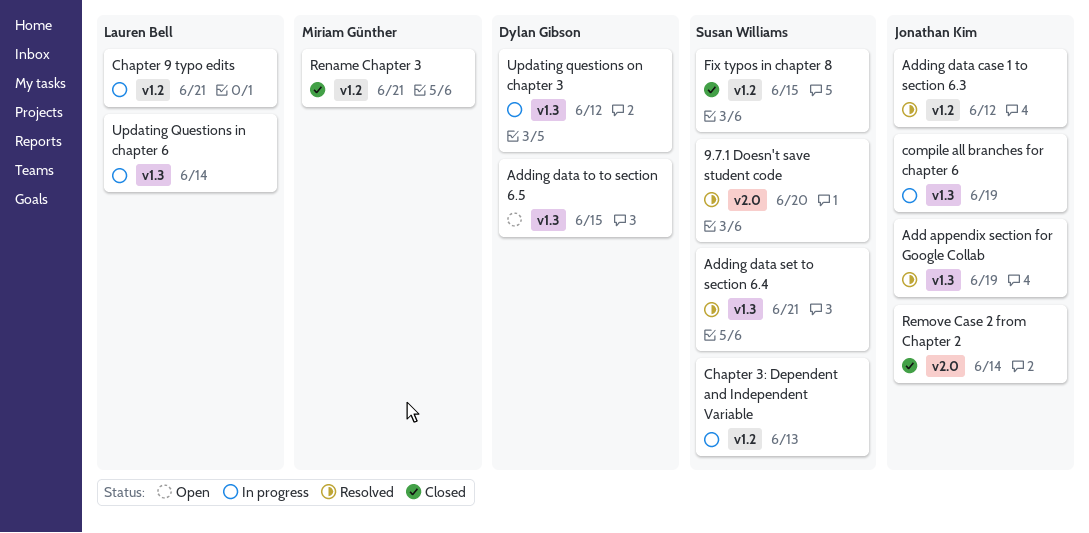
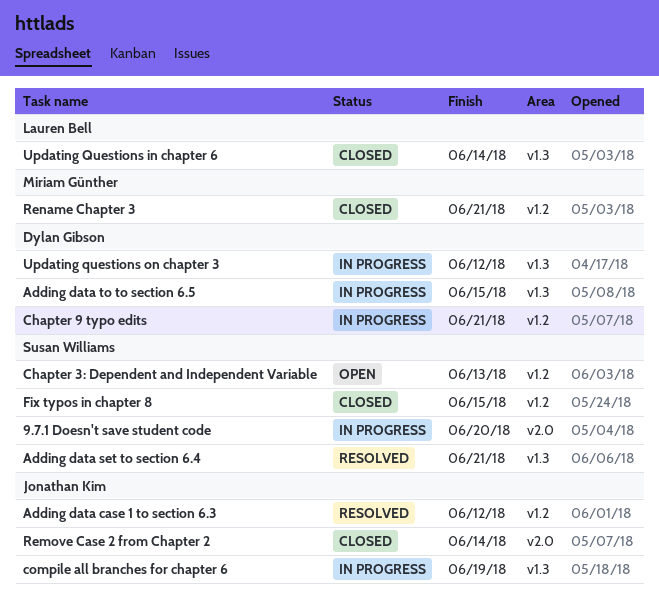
9.7.1 Doesn't save student code, status: Resolved -> In progress
Add appendix section for Google Collab: present -> none
Adding data to to section 6.5, status: Open -> In progress
Chapter 3: Dependent and Independent Variable, status: In progress -> Open
Chapter 9 typo edits, owner: Lauren Bell -> Dylan Gibson
Updating Questions in chapter 6, status: In progress -> Closed

